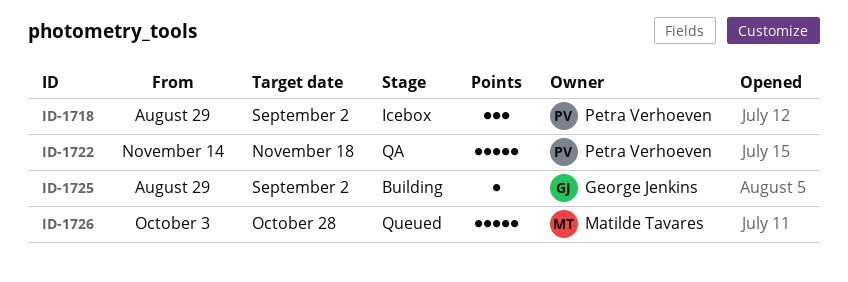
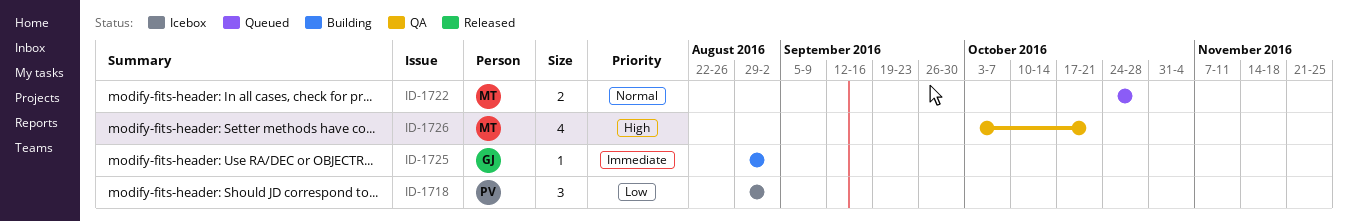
ID-1722, status: QA -> Queued
ID-1722, owner: Petra Verhoeven -> Matilde Tavares
ID-1722, estimate: 5 -> 2
ID-1722, start: Nov 14 -> Oct 24
ID-1722, due: Nov 18 -> Oct 28
ID-1726, status: Queued -> QA
ID-1726, estimate: 5 -> 4
ID-1726, due: Oct 28 -> Oct 21

